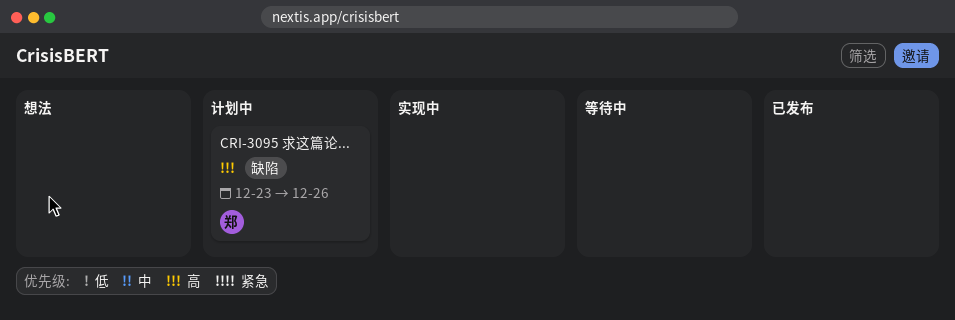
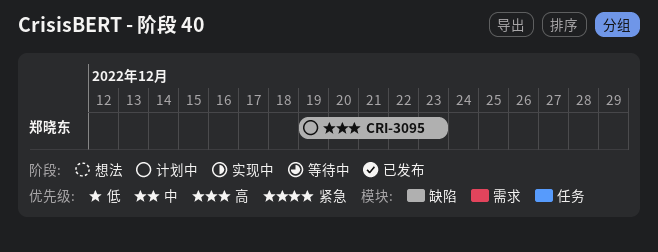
CRI-3095, start: Dec 23 -> Dec 19
CRI-3095, due: Dec 26 -> Dec 23

